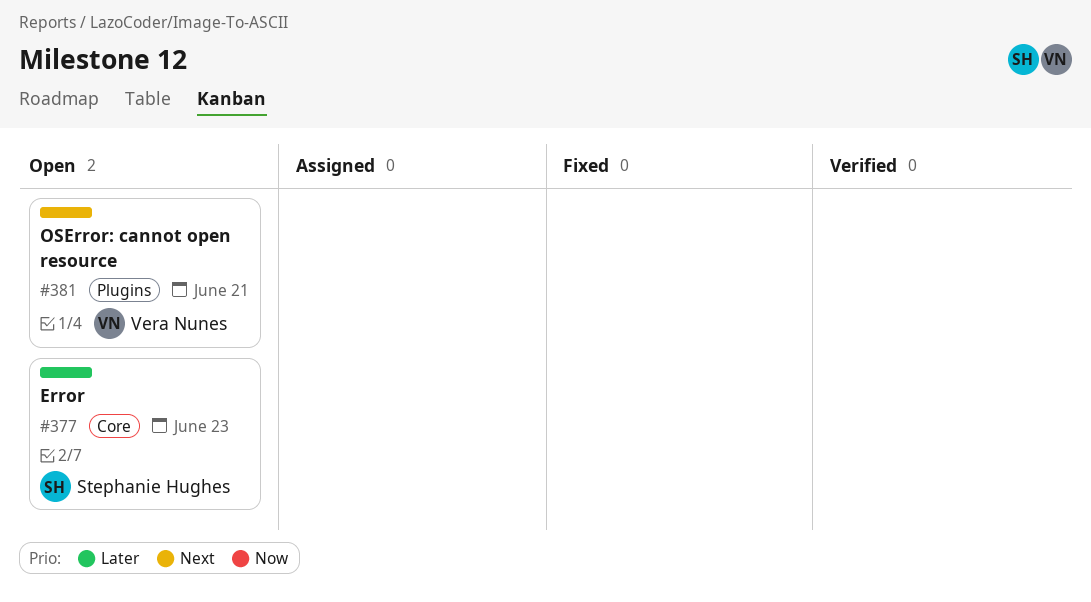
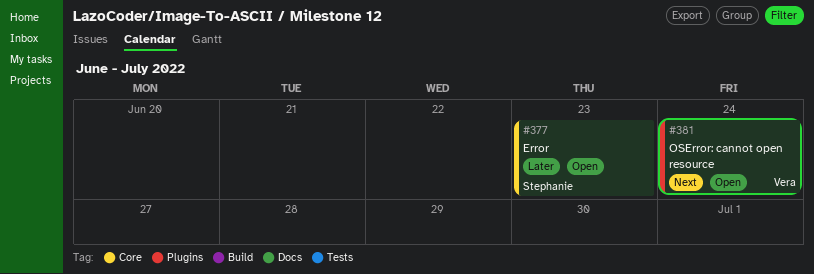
#381, due: Jun 21 -> Jun 24

